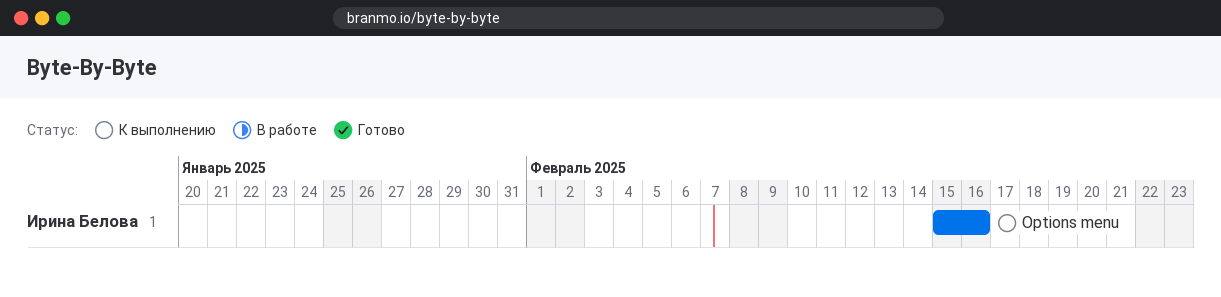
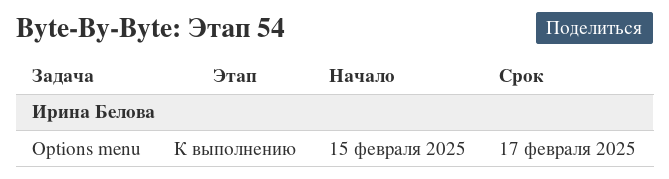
Options menu, due: Feb 16 -> Feb 17

